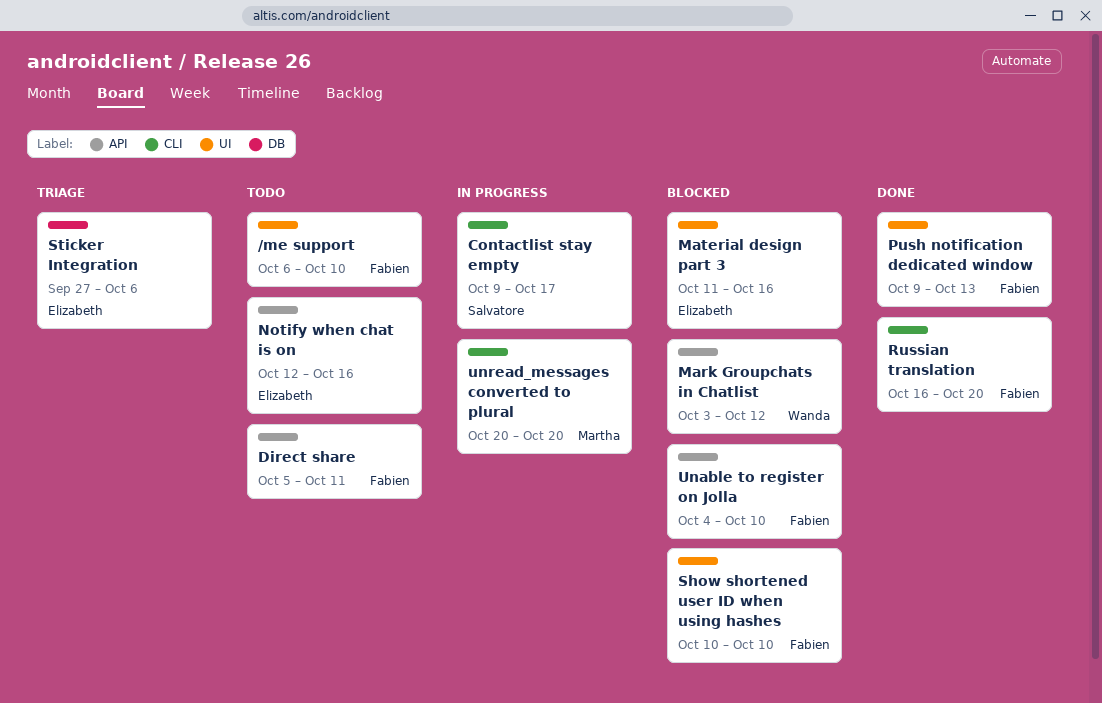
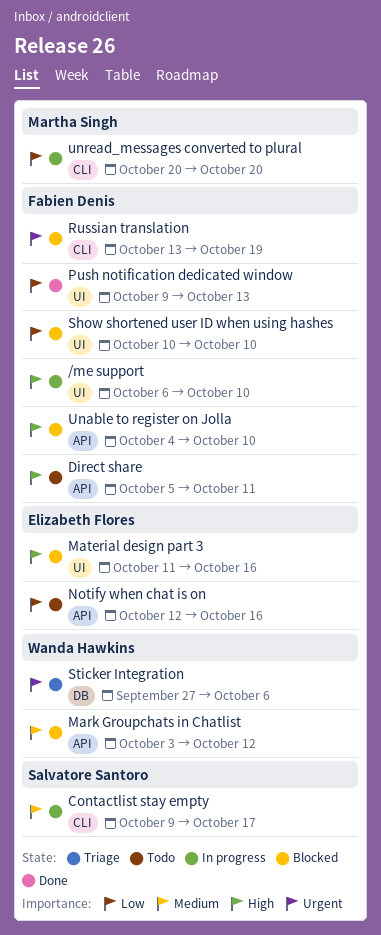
/me support, status: Todo -> In progress
Russian translation, status: Done -> Blocked
Russian translation, start: Oct 16 -> Oct 13
Russian translation, due: Oct 20 -> Oct 19
Sticker Integration, owner: Elizabeth Flores -> Wanda Hawkins

